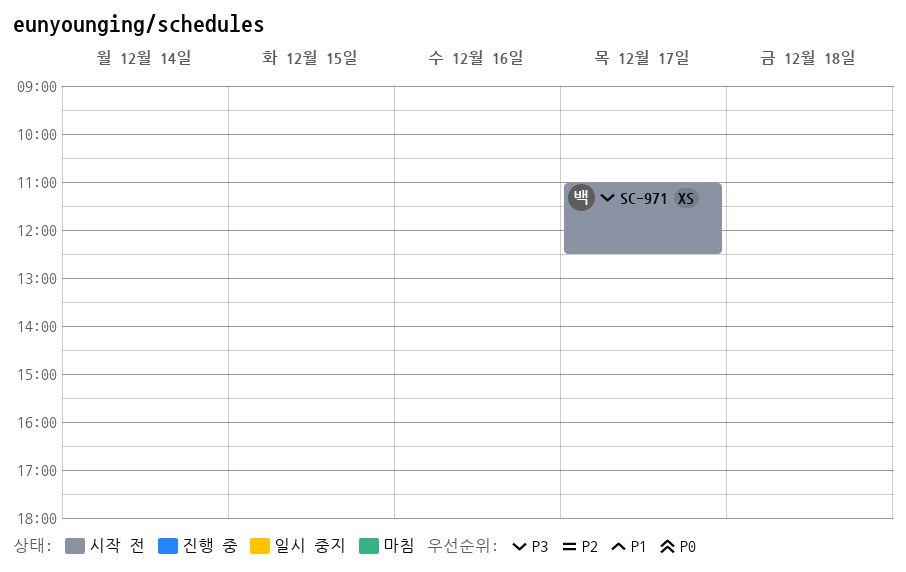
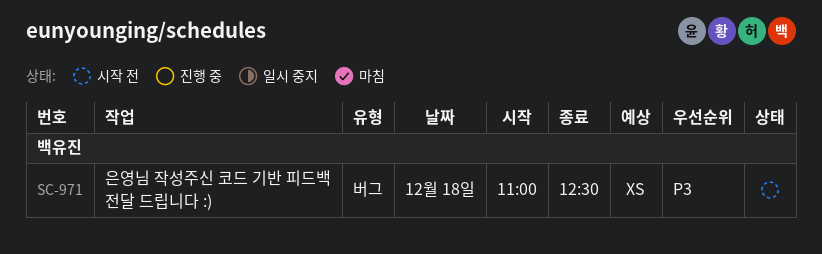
SC-971, day: Dec 17 -> Dec 18

